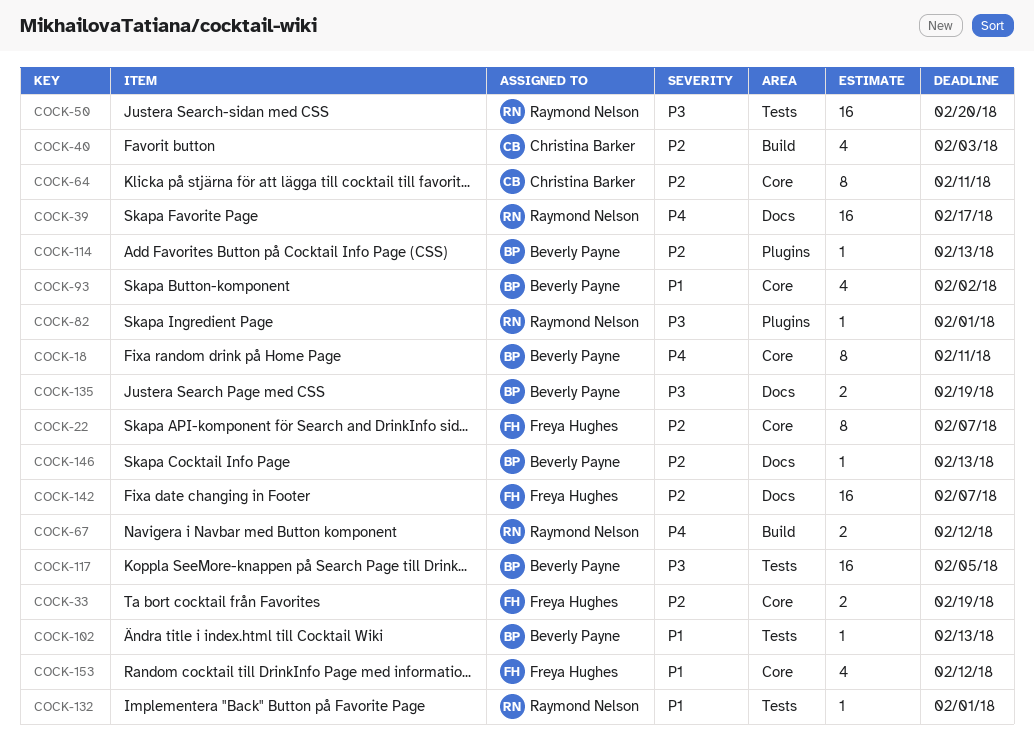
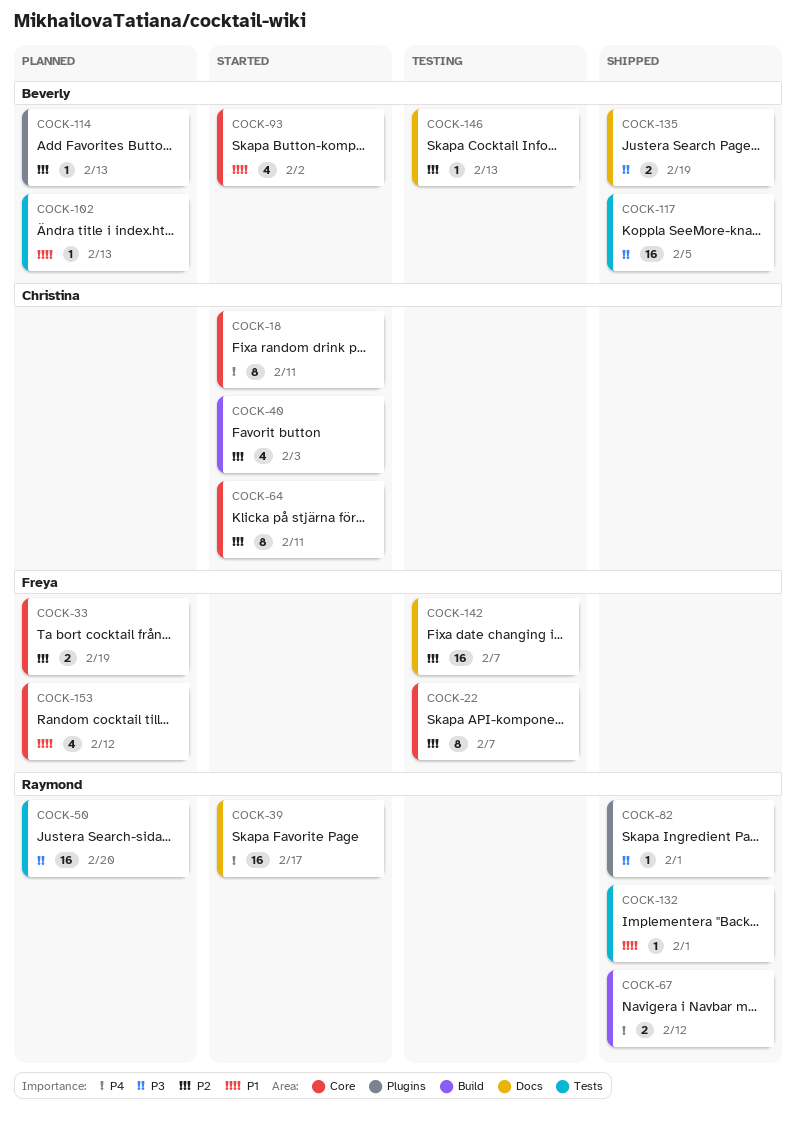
COCK-18, owner: Beverly Payne -> Christina Barker

